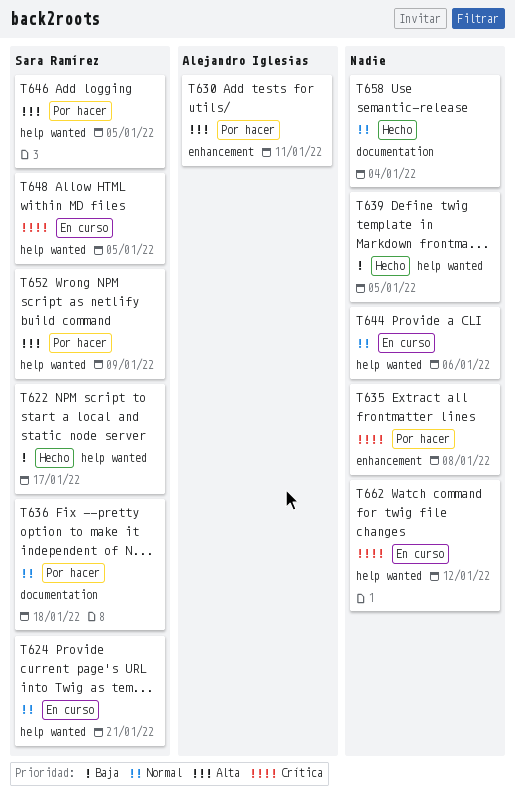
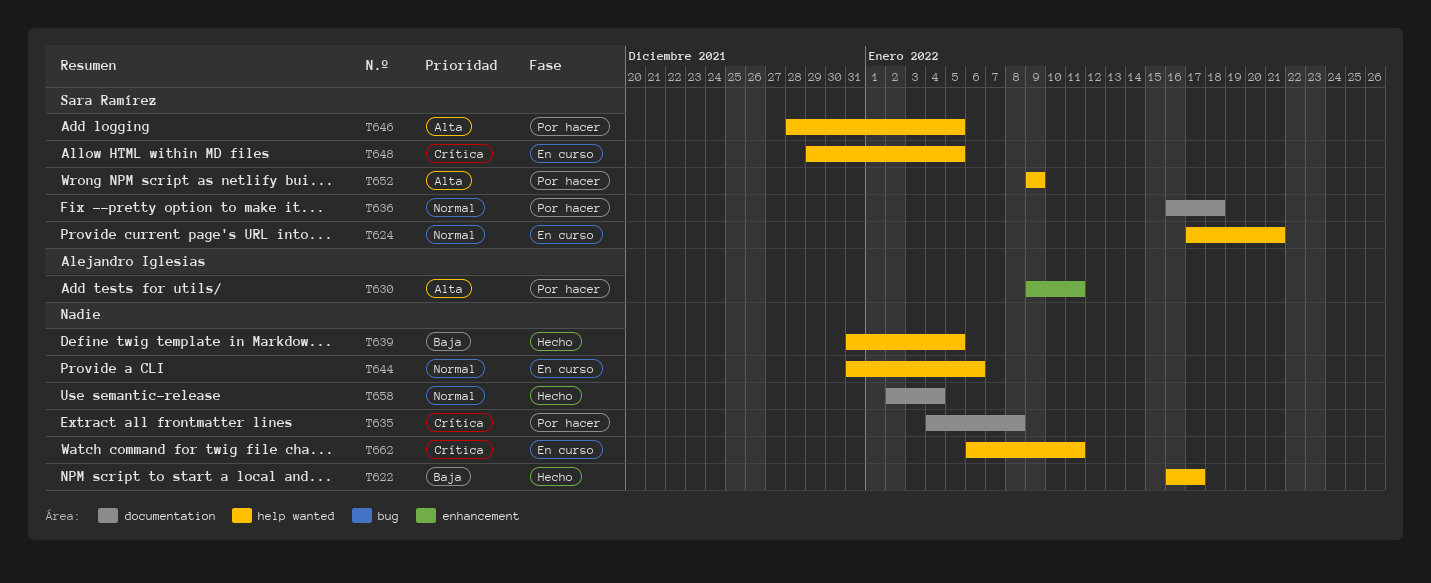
T622, owner: Sara Ramírez -> none
T635, label: enhancement -> documentation
T662, due: Jan 12 -> Jan 11

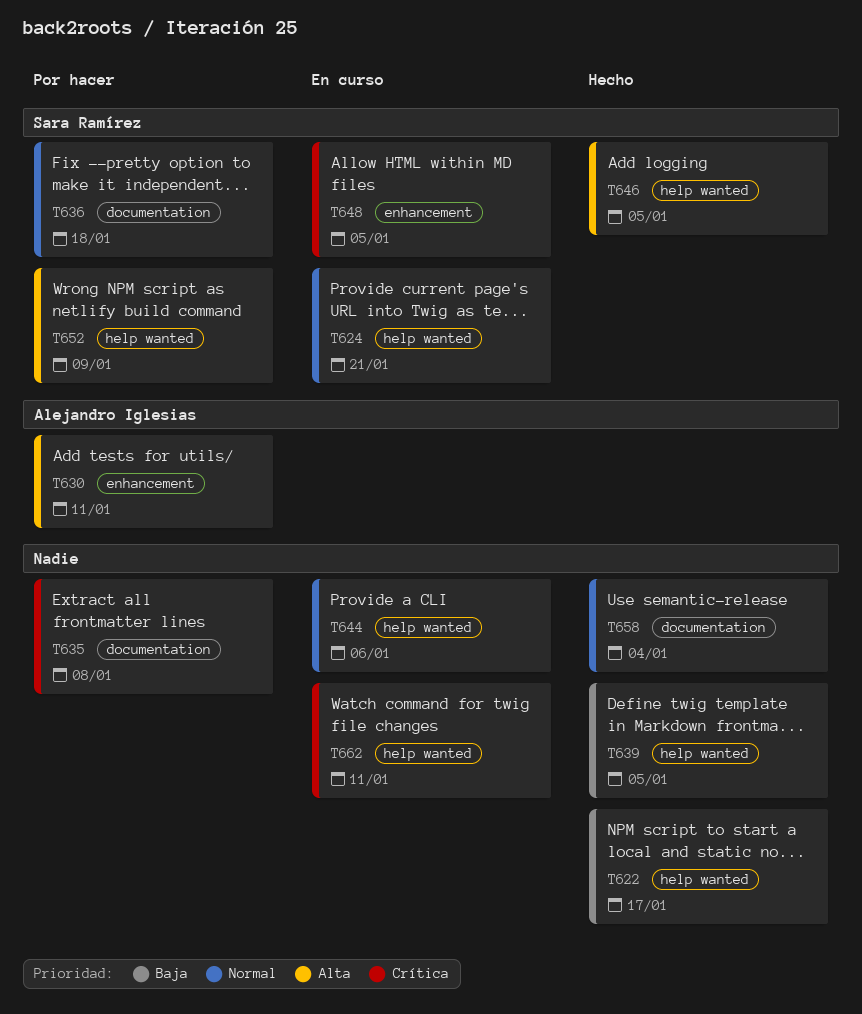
T646, status: Por hacer -> Hecho
T648, label: help wanted -> enhancement

